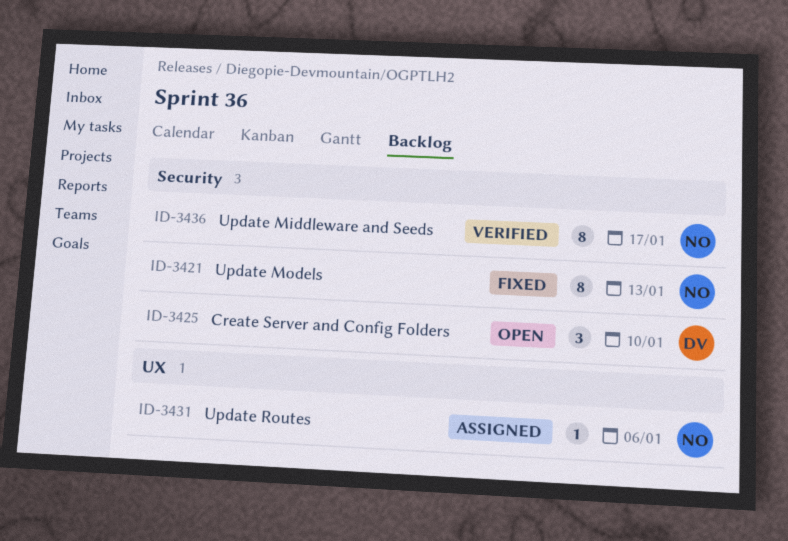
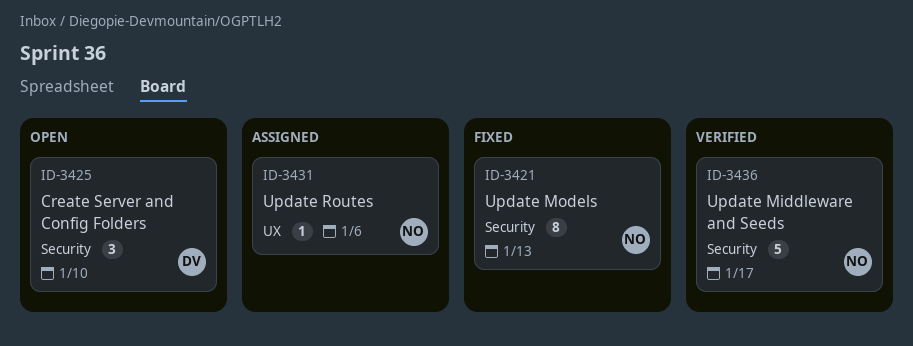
ID-3436, estimate: 8 -> 5

